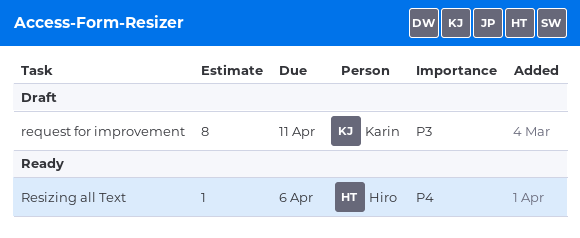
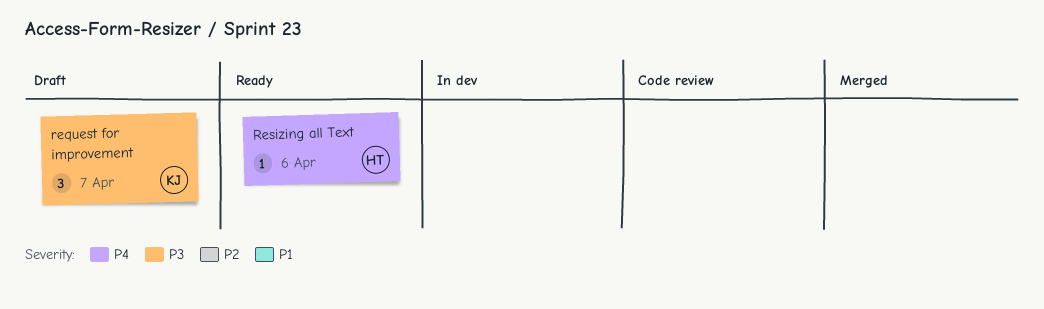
request for improvement, estimate: 8 -> 3
request for improvement, due: Apr 11 -> Apr 7

